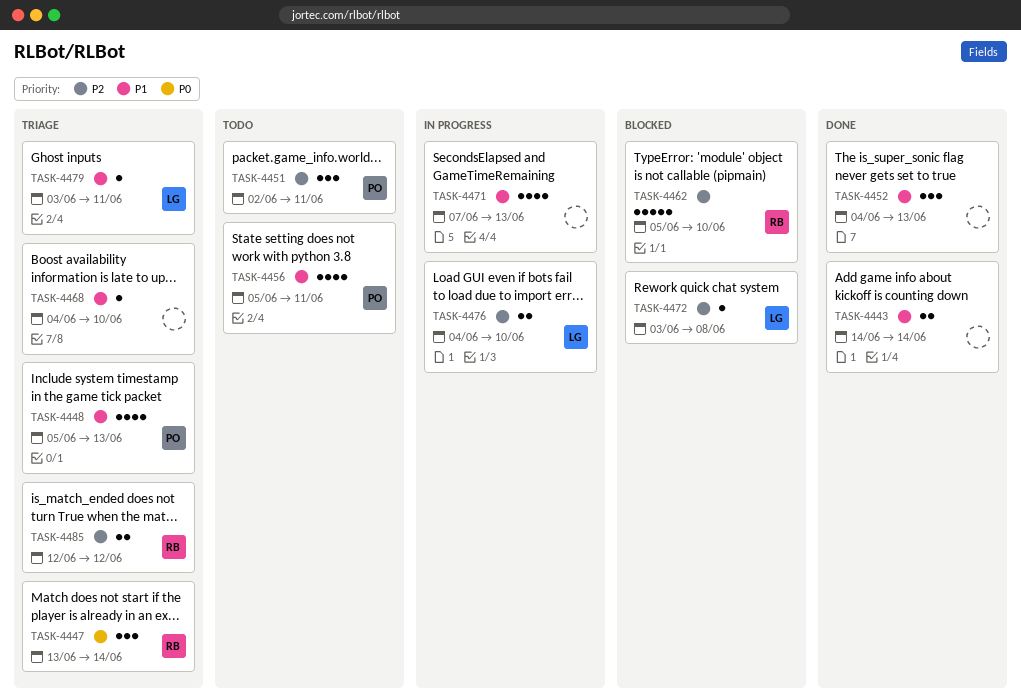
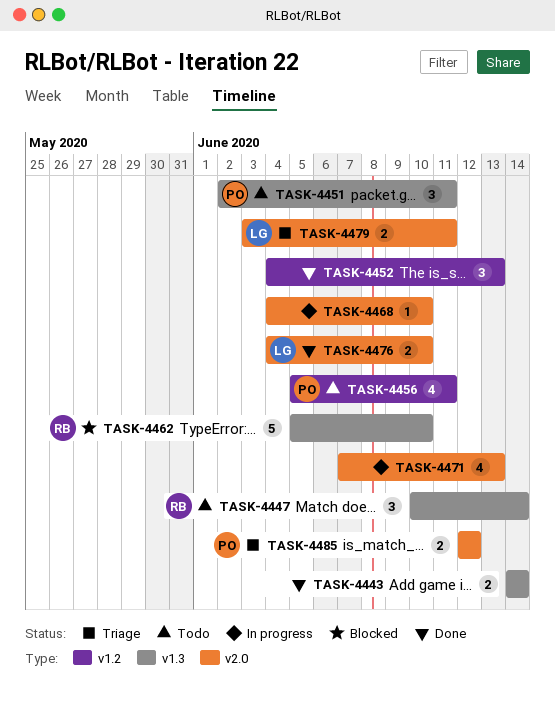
TASK-4447, status: Triage -> Todo
TASK-4447, start: Jun 13 -> Jun 10
TASK-4448: present -> none
TASK-4468, status: Triage -> In progress
TASK-4472: present -> none
TASK-4476, status: In progress -> Done
TASK-4479, estimate: 1 -> 2
TASK-4485, owner: RB -> PO

